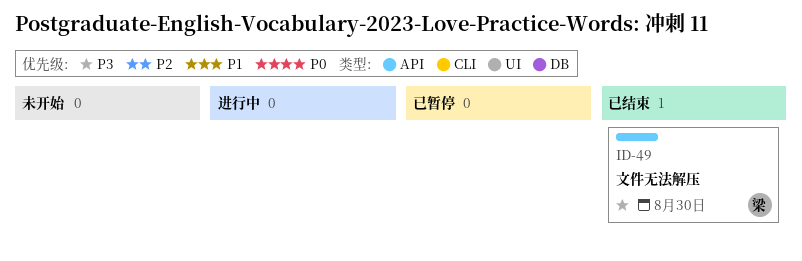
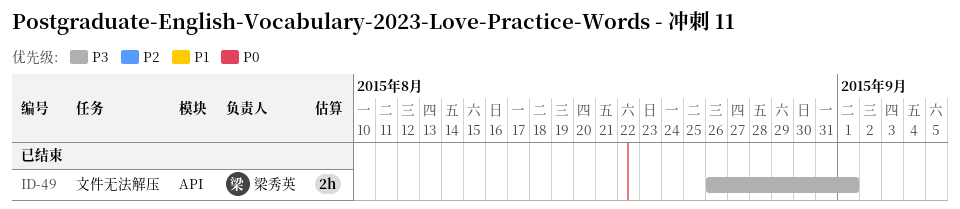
ID-49, due: Aug 30 -> Sep 1

